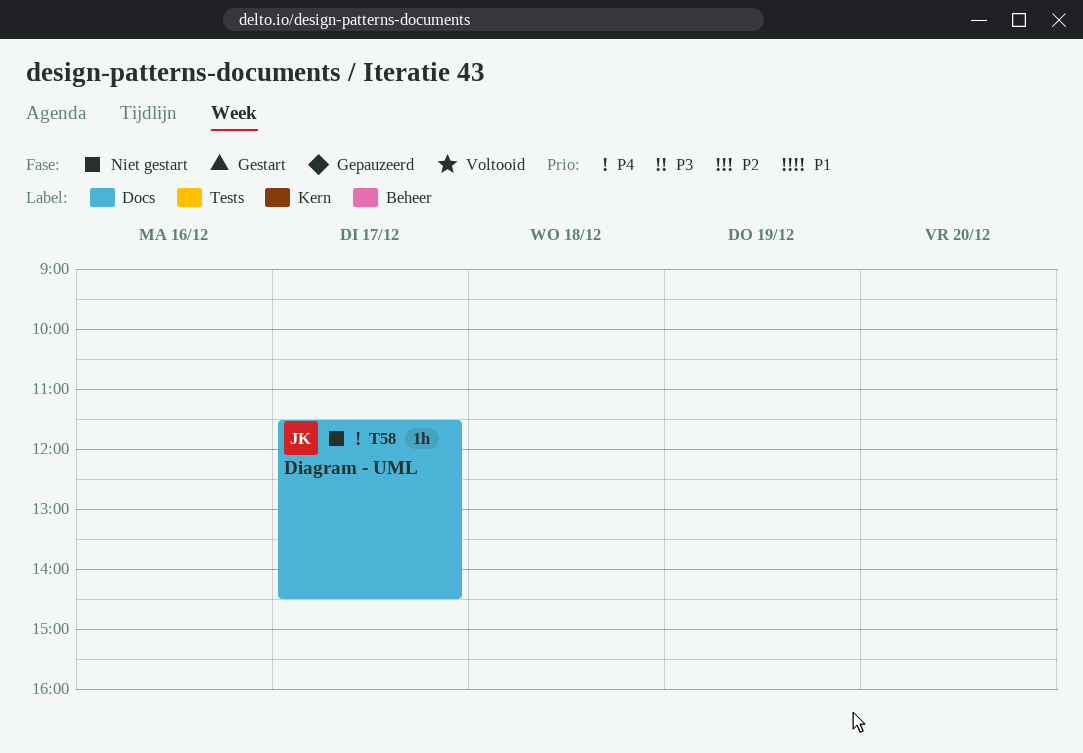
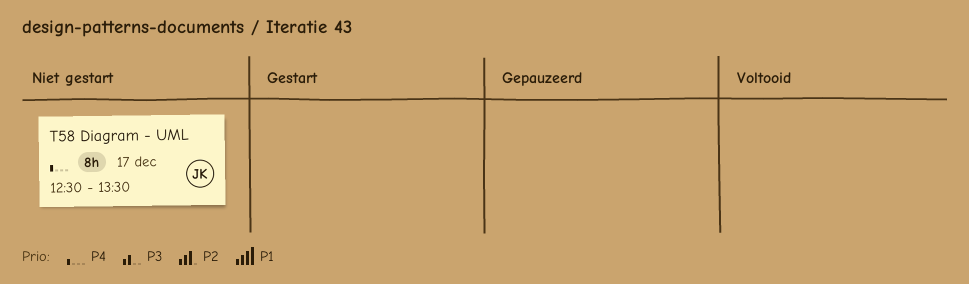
T58, estimate: 1h -> 8h
T58, begins: 11:30 -> 12:30
T58, ends: 14:30 -> 13:30

